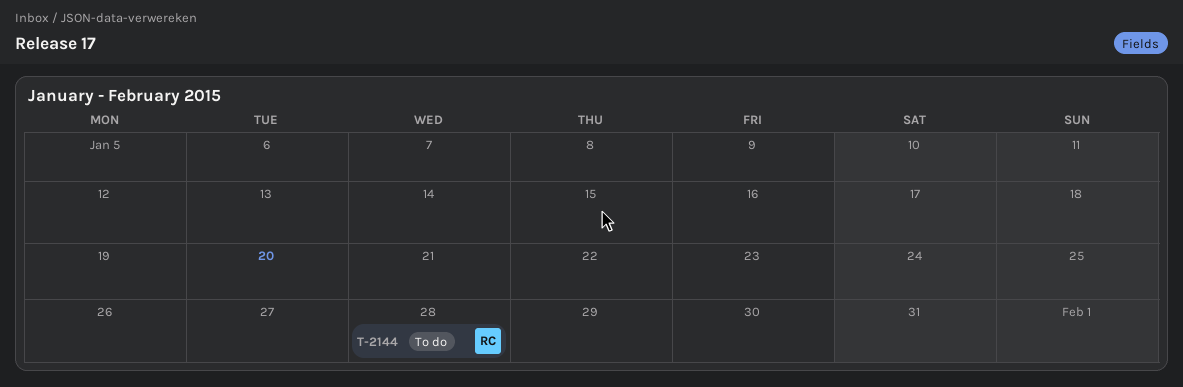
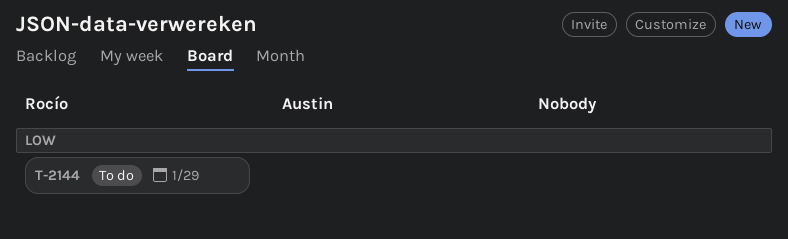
T-2144, due: Jan 28 -> Jan 29

